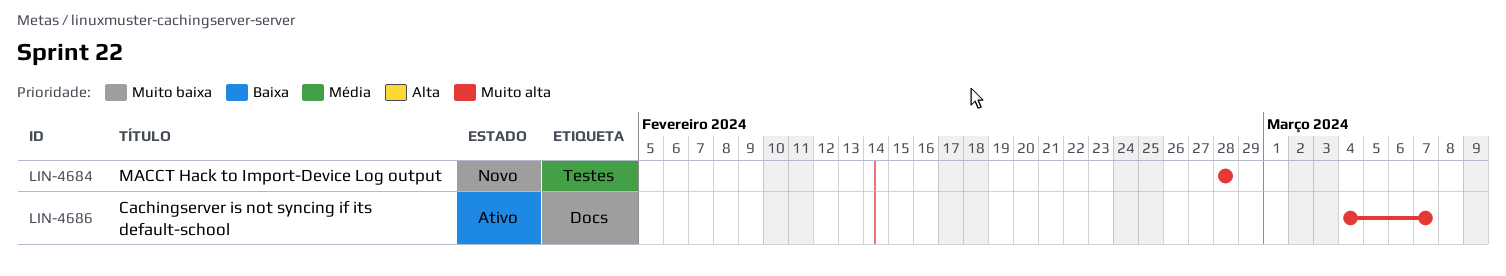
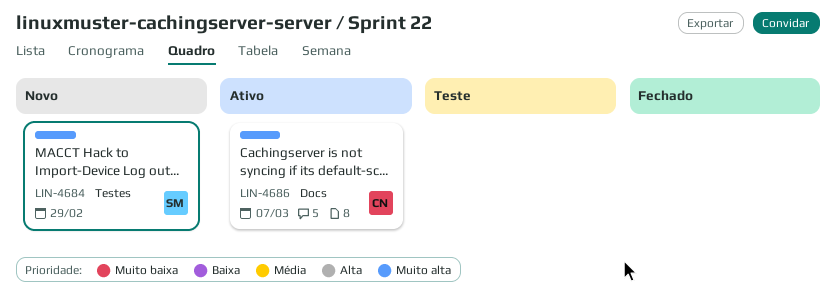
LIN-4684, due: Feb 28 -> Feb 29

